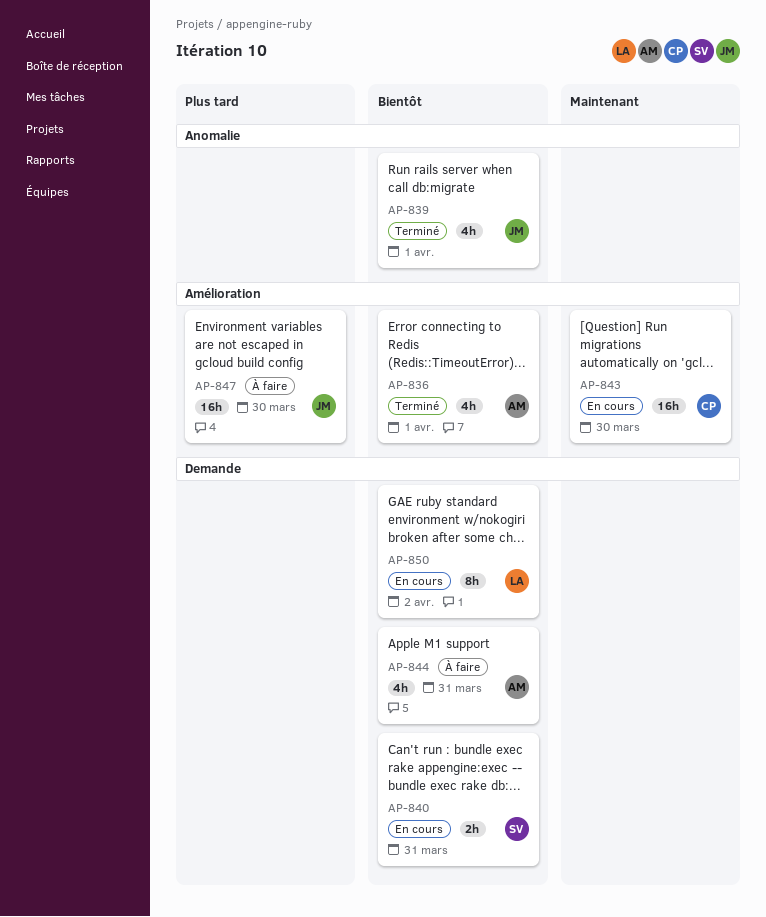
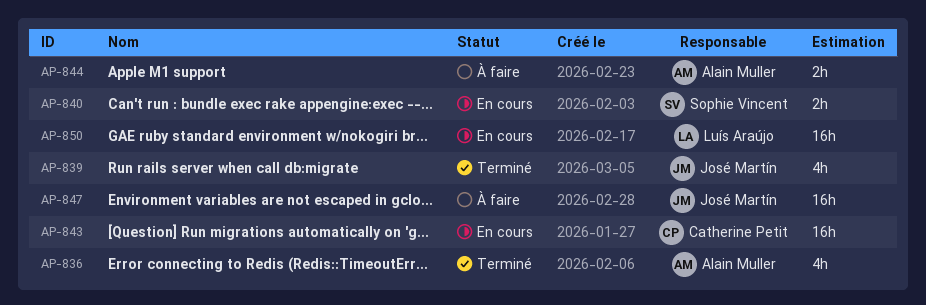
AP-844, estimate: 4h -> 2h
AP-850, estimate: 8h -> 16h

